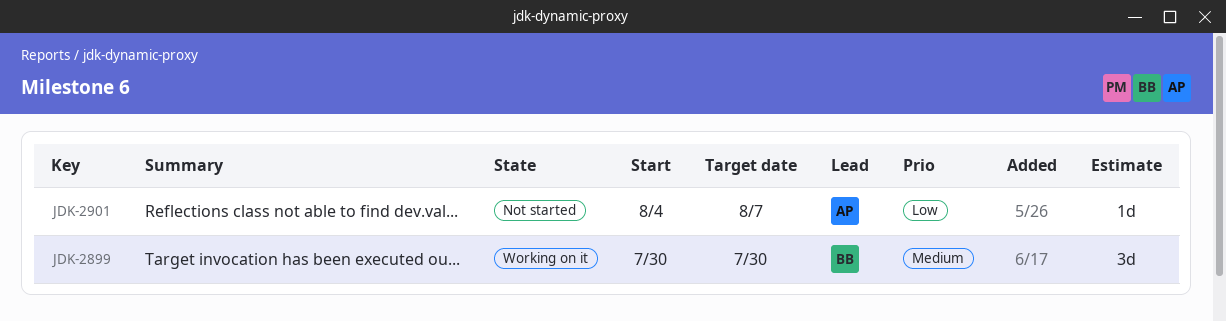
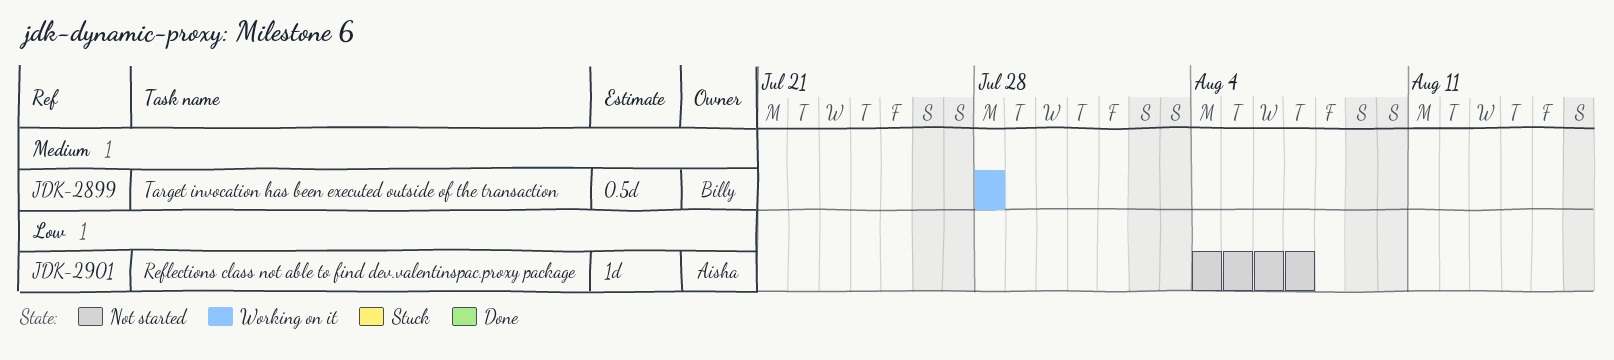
JDK-2899, estimate: 3d -> 0.5d
JDK-2899, start: Jul 30 -> Jul 28
JDK-2899, due: Jul 30 -> Jul 28

